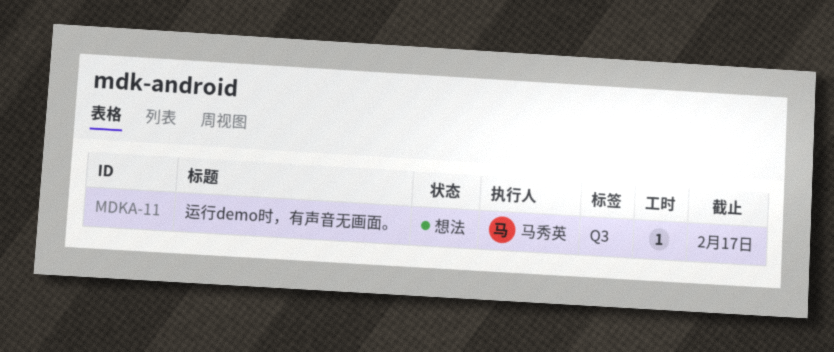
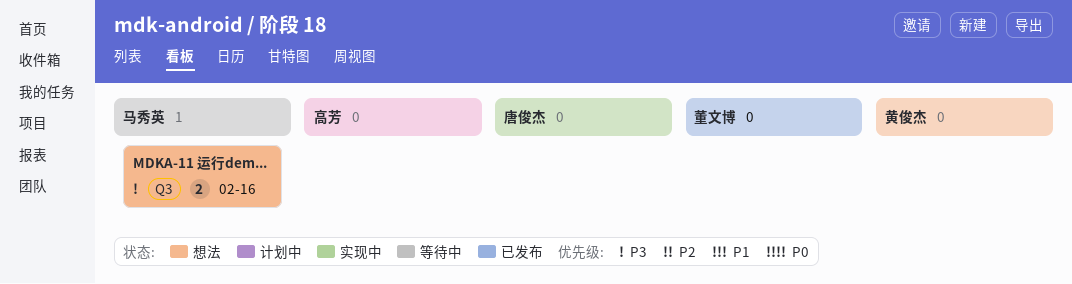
MDKA-11, estimate: 1 -> 2
MDKA-11, due: Feb 17 -> Feb 16

